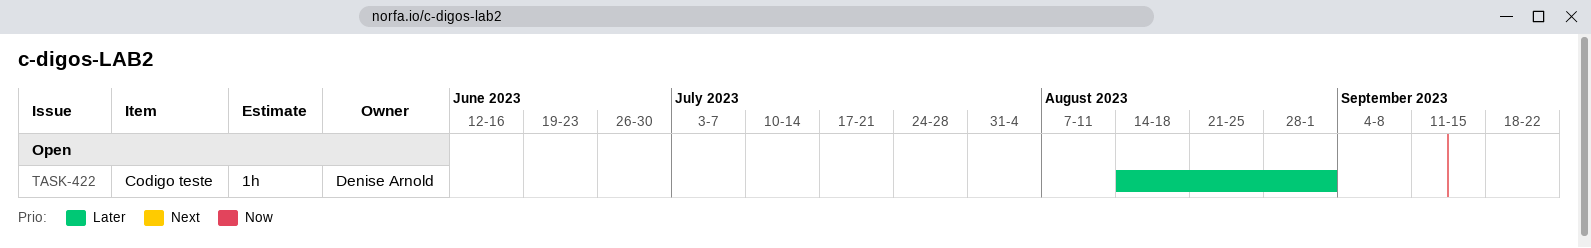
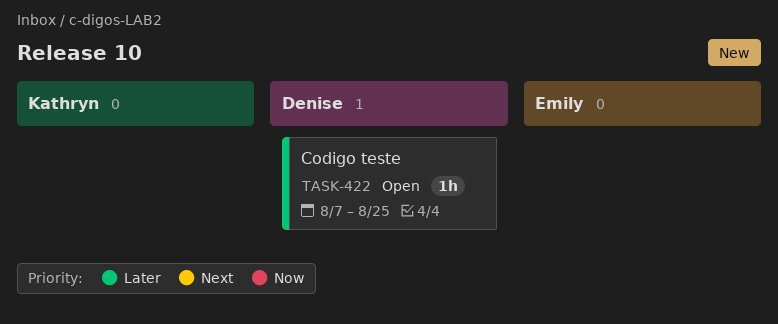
TASK-422, start: Aug 14 -> Aug 7
TASK-422, due: Sep 1 -> Aug 25

